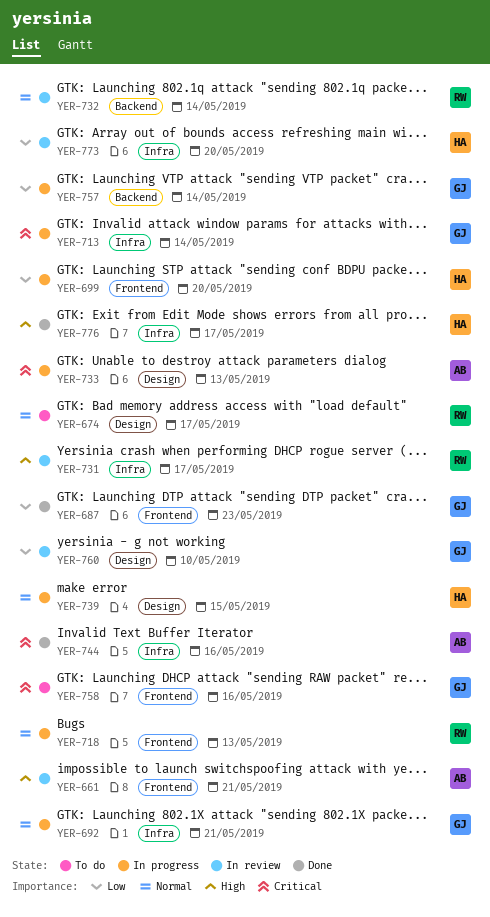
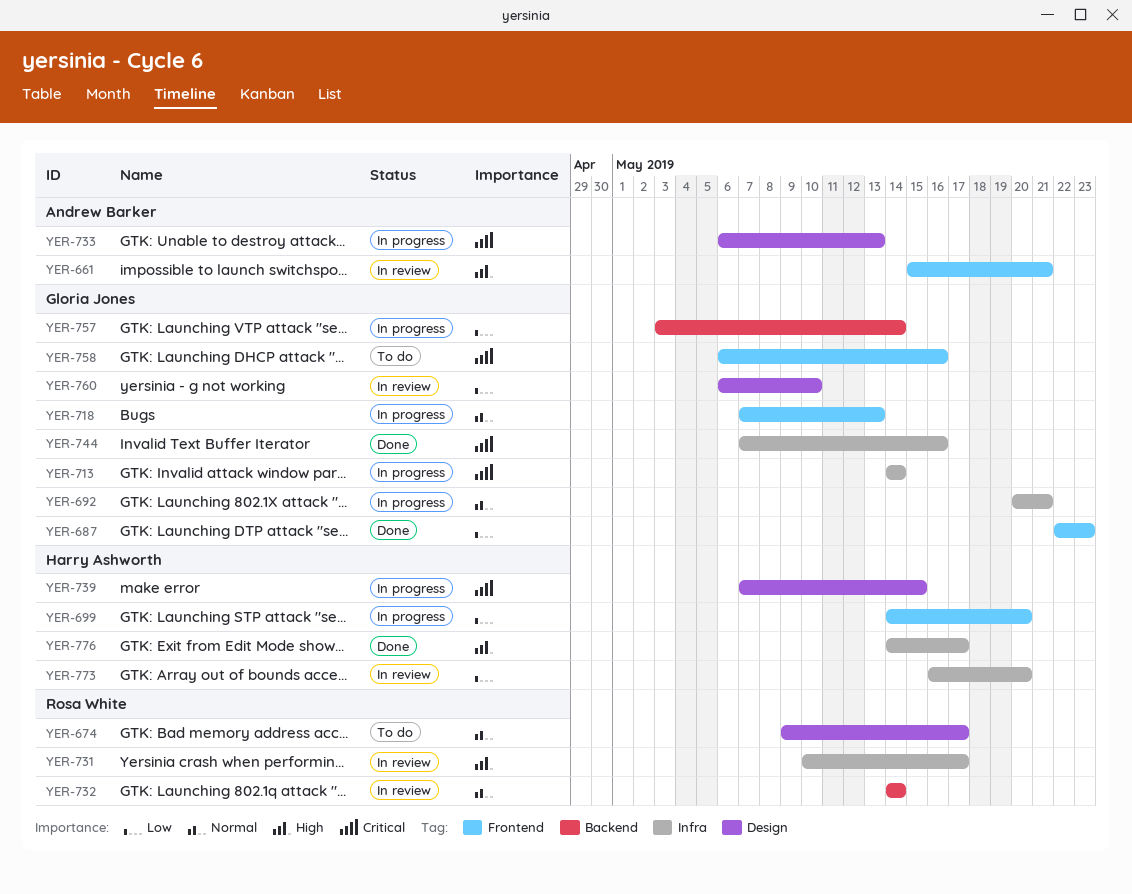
YER-718, owner: Rosa White -> Gloria Jones
YER-739, priority: Normal -> Critical
YER-744, owner: Andrew Barker -> Gloria Jones

